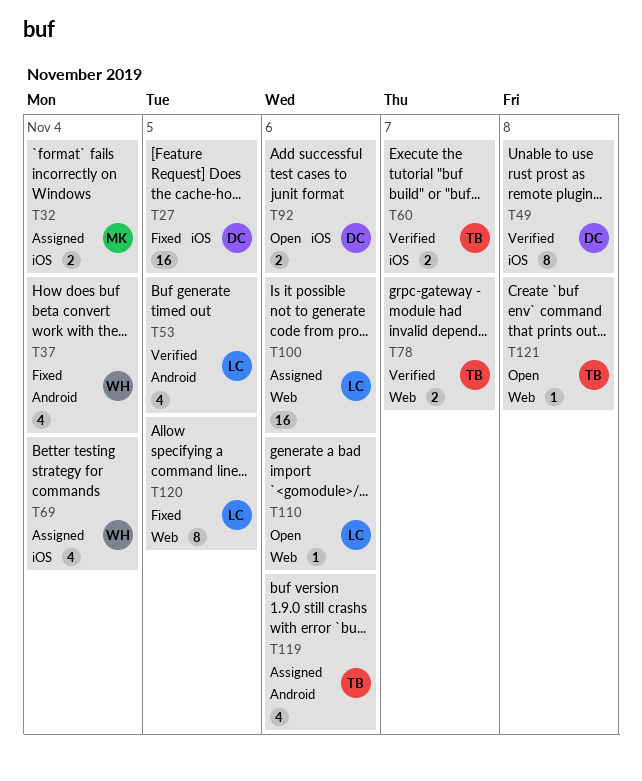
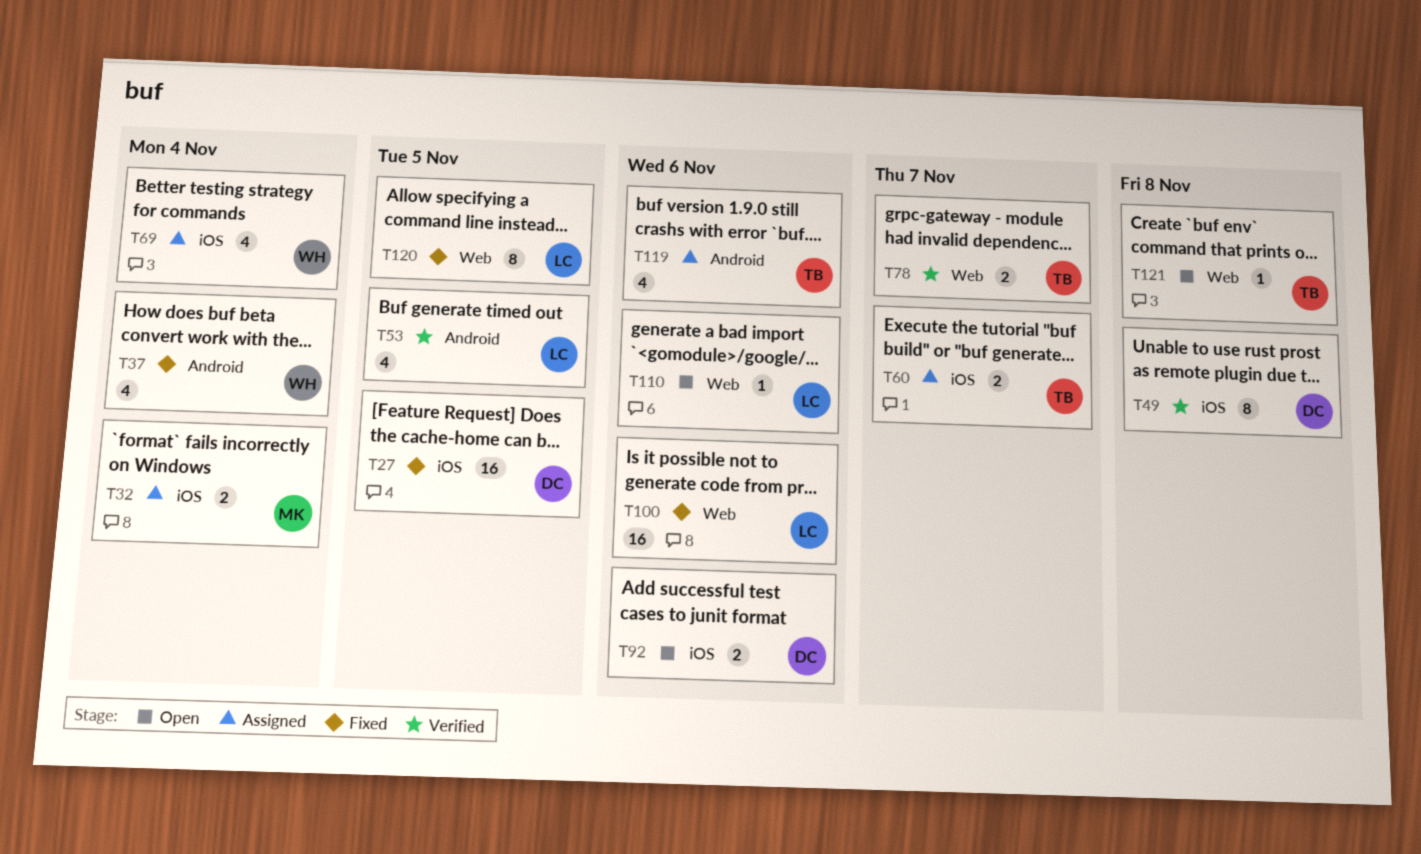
T60, status: Verified -> Assigned
T100, status: Assigned -> Fixed

